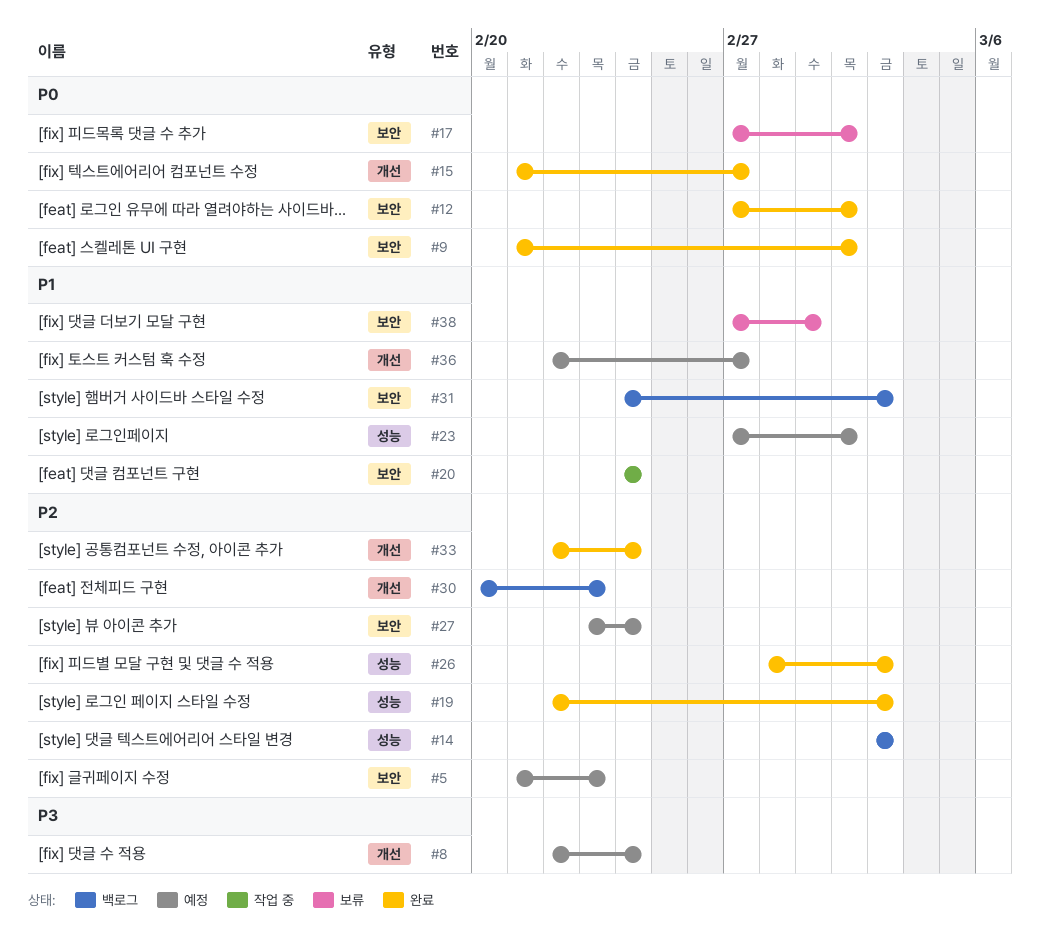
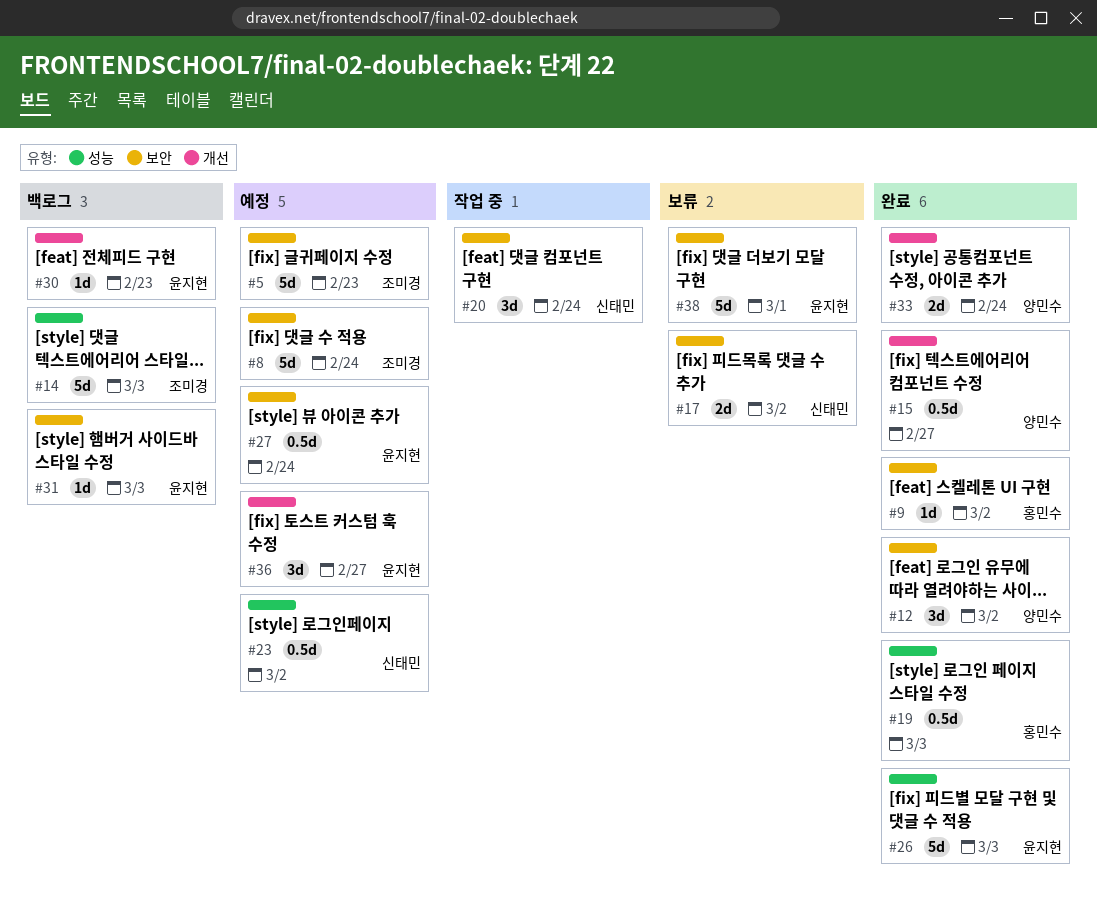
#8, label: 개선 -> 보안

